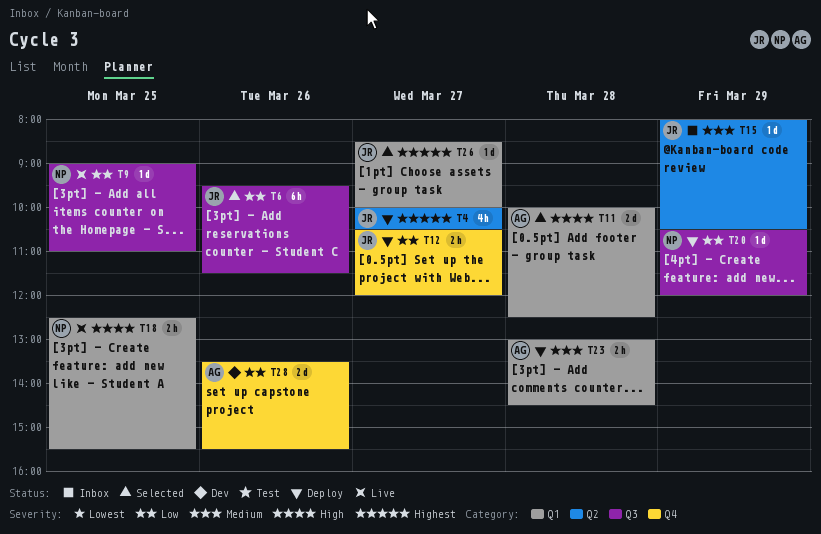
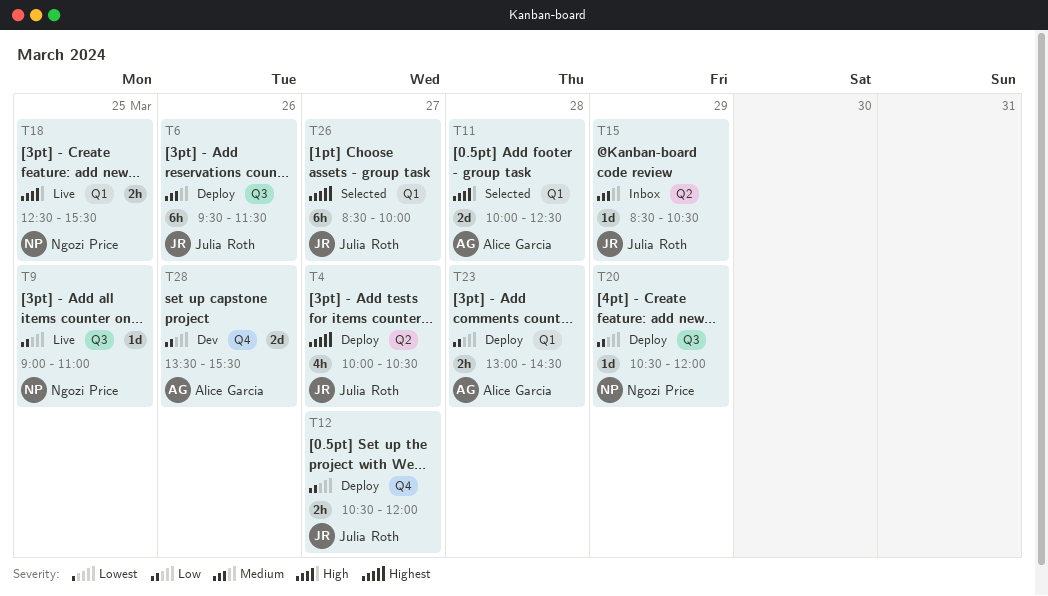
T6, status: Selected -> Deploy
T6, priority: Low -> Medium
T15, begins: 08:00 -> 08:30
T23, priority: Medium -> Low
T26, estimate: 1d -> 6h

